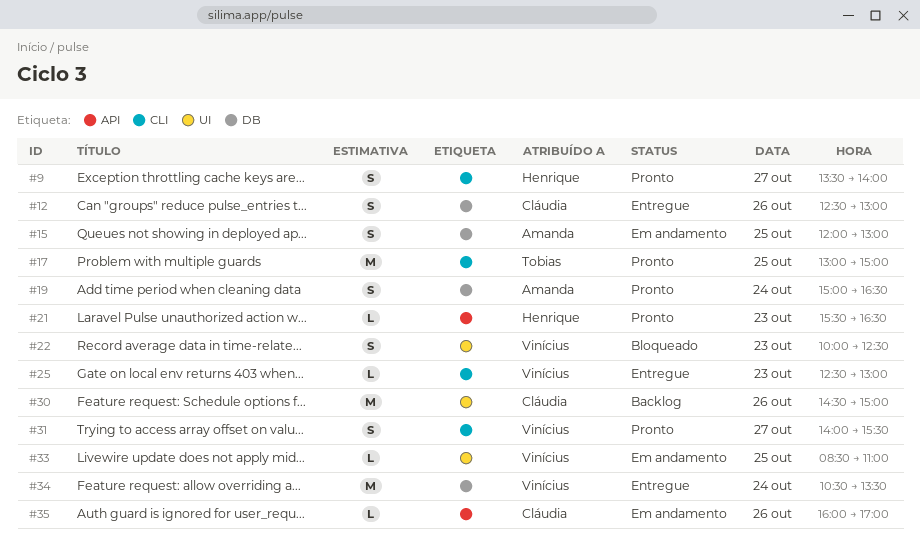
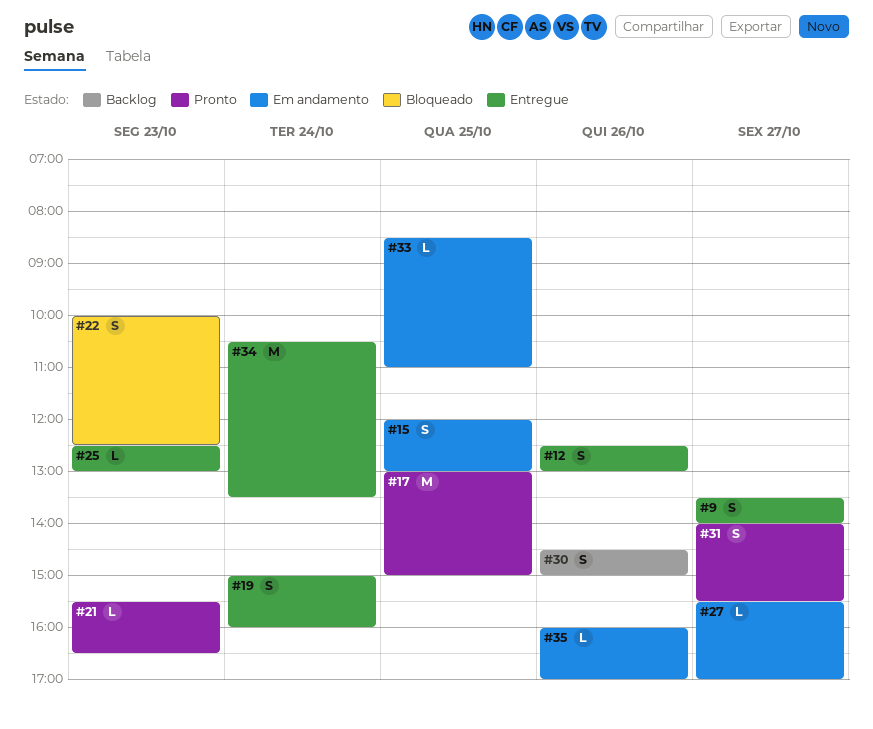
#9, status: Pronto -> Entregue
#19, status: Pronto -> Entregue
#19, ends: 16:30 -> 16:00
#27: none -> present
#30, estimate: M -> S

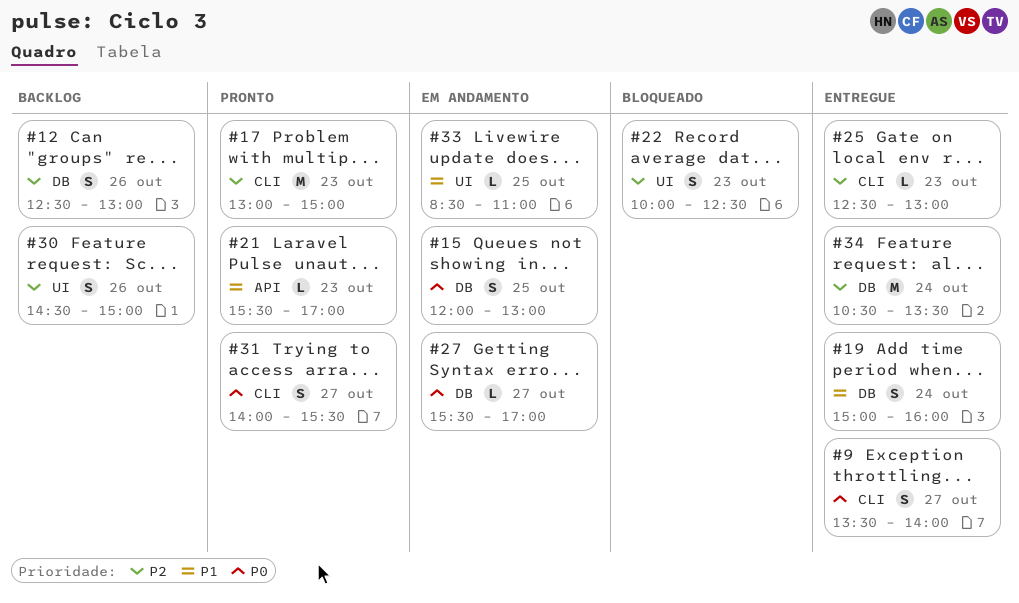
#12, status: Entregue -> Backlog
#17, day: Oct 25 -> Oct 23
#21, ends: 16:30 -> 17:00
#35: present -> none

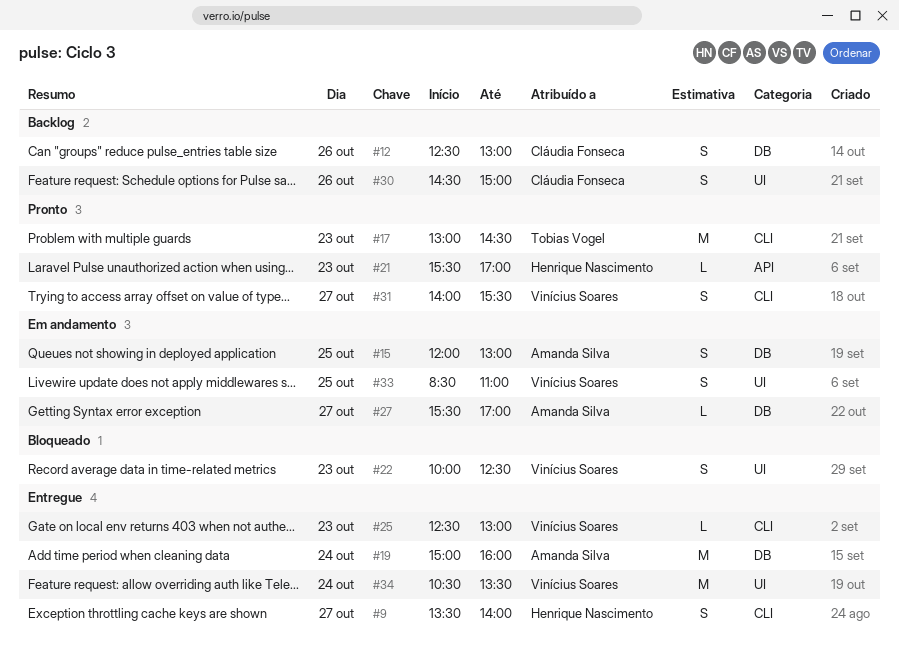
#17, ends: 15:00 -> 14:30
#19, estimate: S -> M
#33, estimate: L -> S
#34, label: DB -> UI

